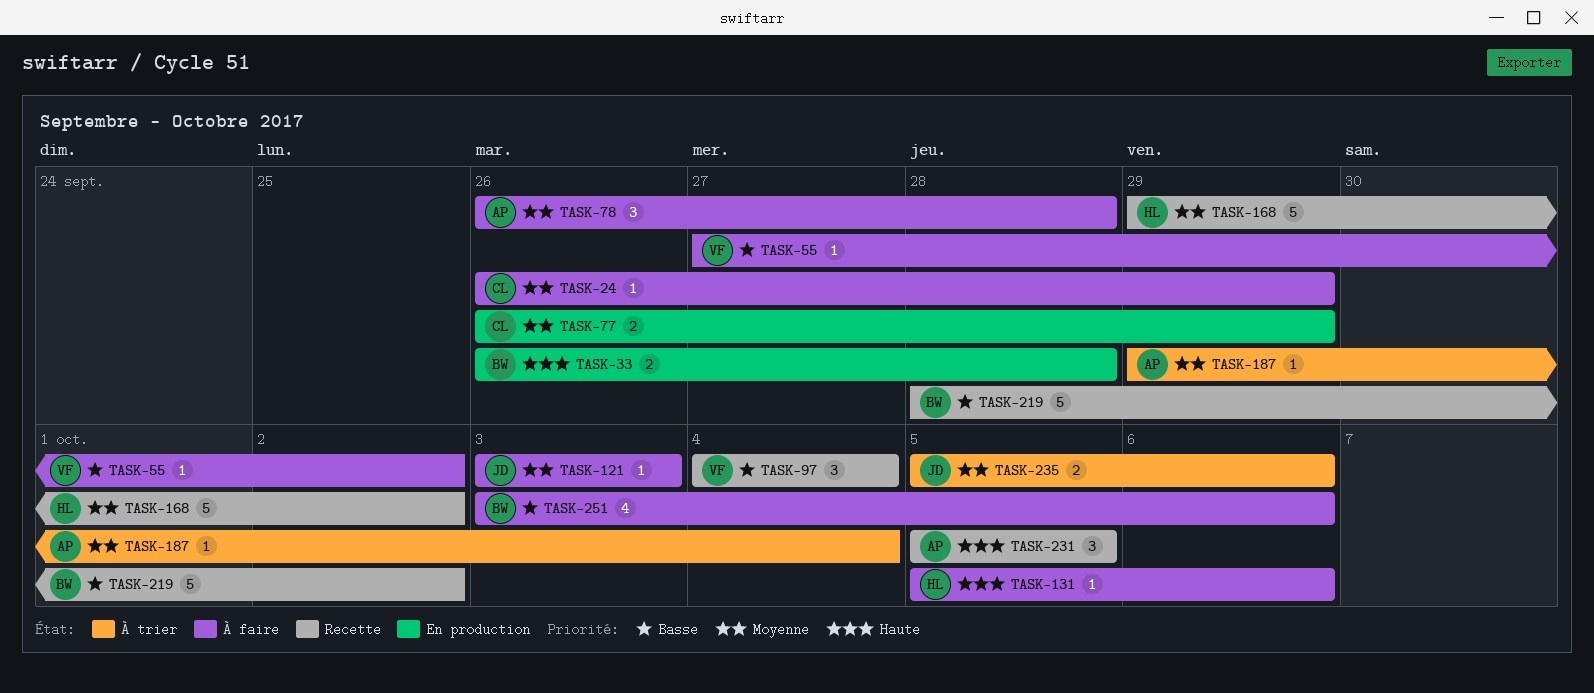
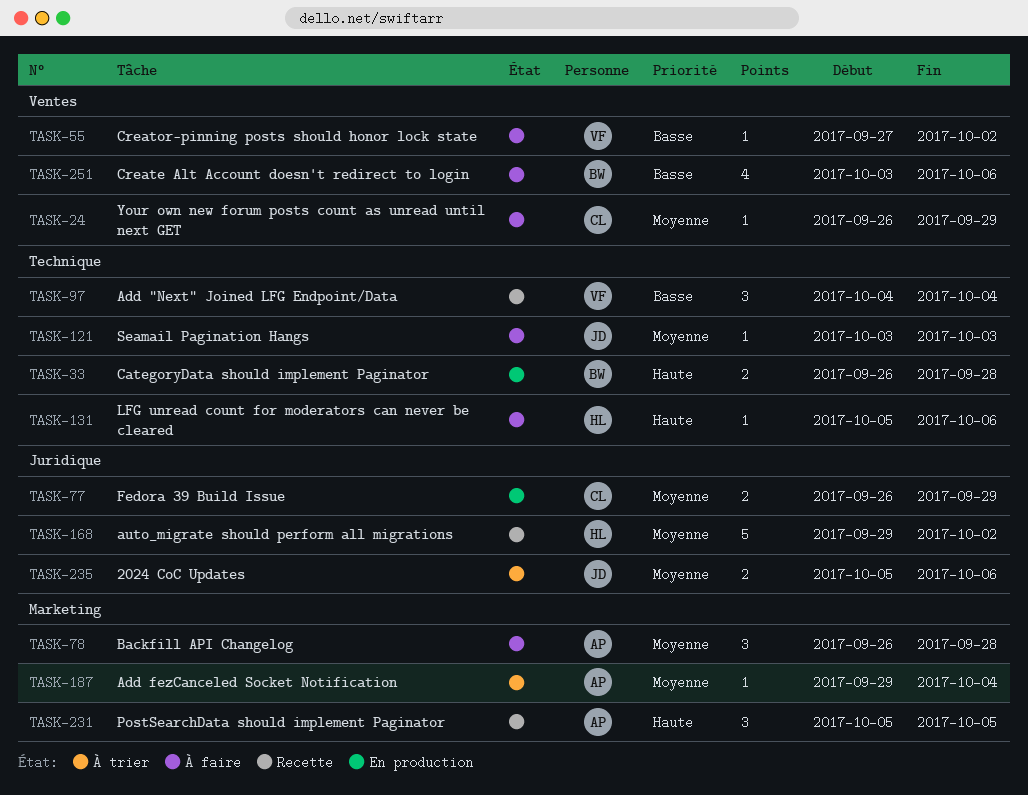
TASK-219: present -> none

